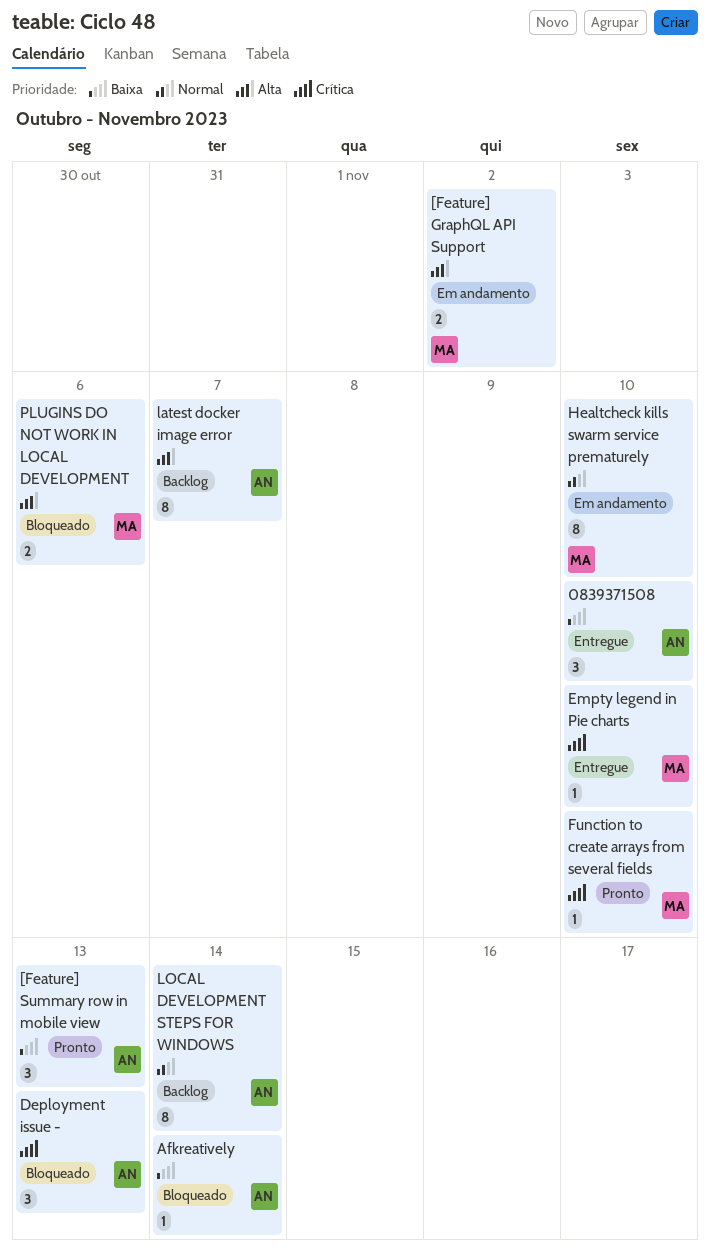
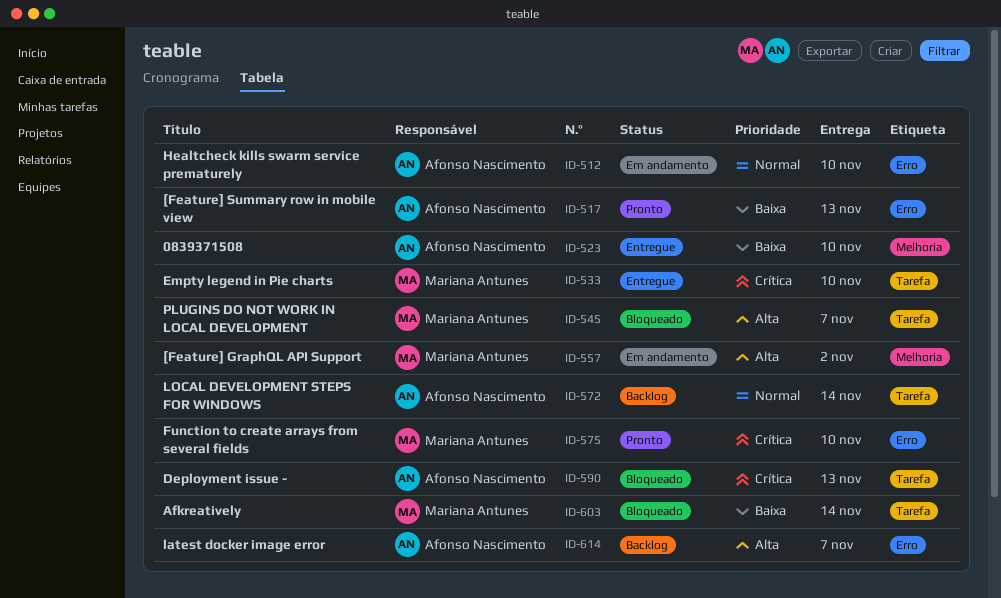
Afkreatively, owner: Afonso Nascimento -> Mariana Antunes
Healtcheck kills swarm service prematurely, owner: Mariana Antunes -> Afonso Nascimento
PLUGINS DO NOT WORK IN LOCAL DEVELOPMENT, due: Nov 6 -> Nov 7

